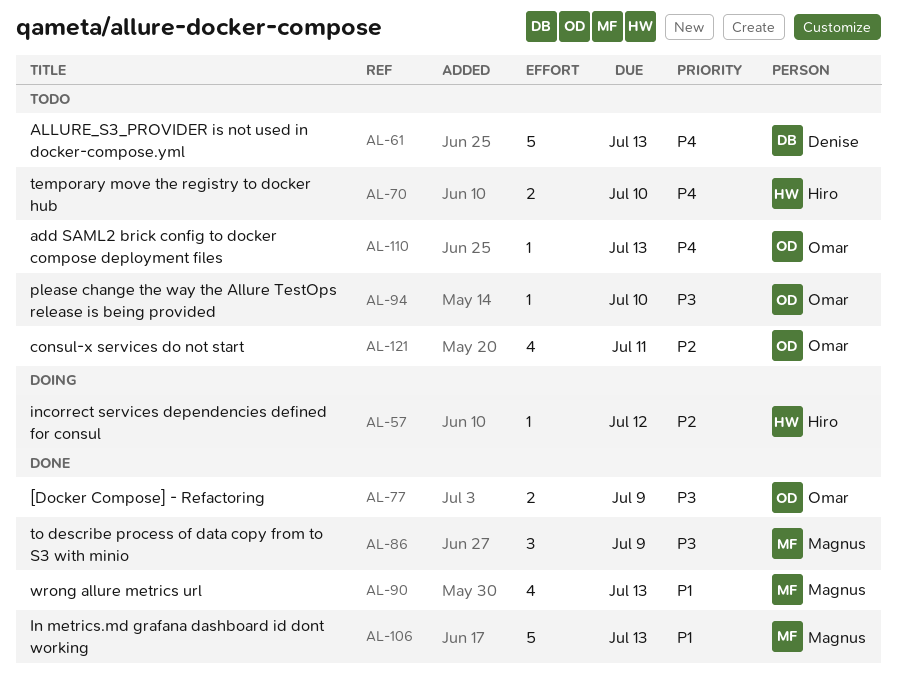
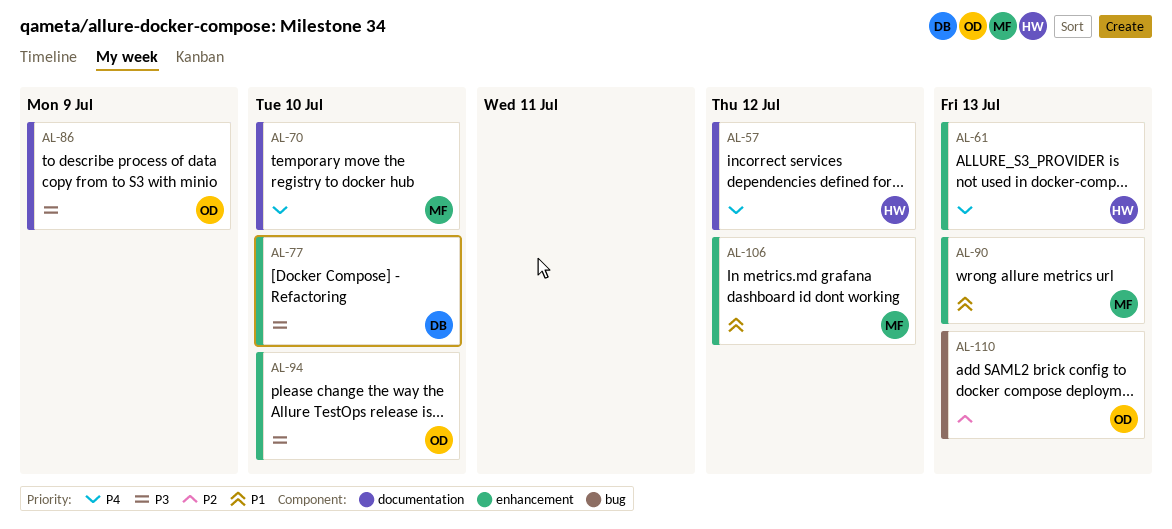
AL-57, priority: P2 -> P4
AL-61, owner: Denise -> Hiro
AL-70, owner: Hiro -> Magnus
AL-77, owner: Omar -> Denise
AL-77, due: Jul 9 -> Jul 10
AL-86, owner: Magnus -> Omar
AL-106, due: Jul 13 -> Jul 12
AL-110, priority: P4 -> P2
AL-121: present -> none

